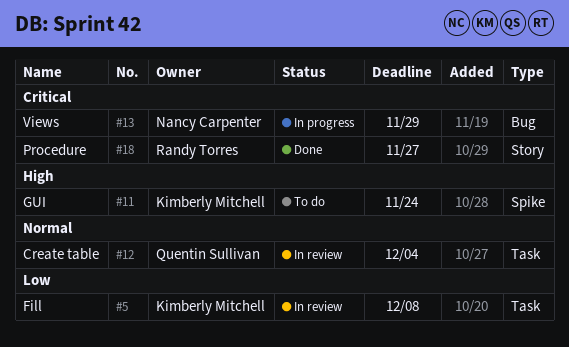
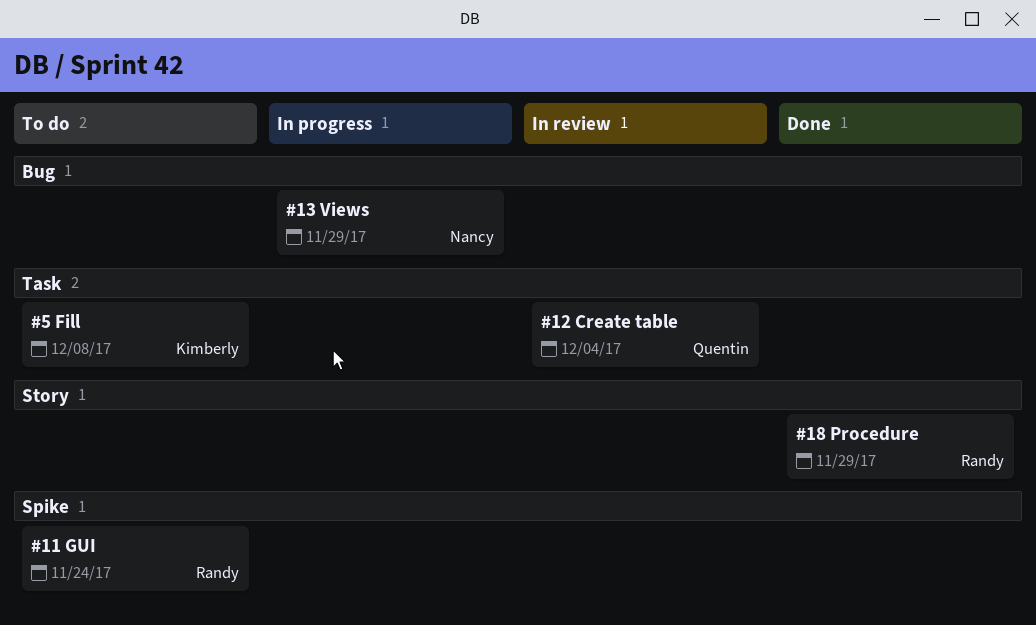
#5, status: In review -> To do
#11, owner: Kimberly Mitchell -> Randy Torres
#18, due: Nov 27 -> Nov 29

